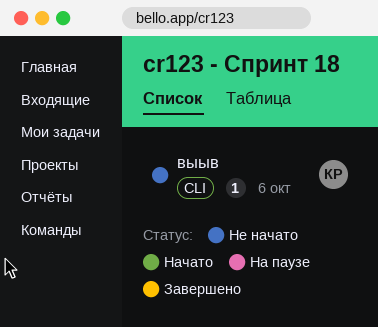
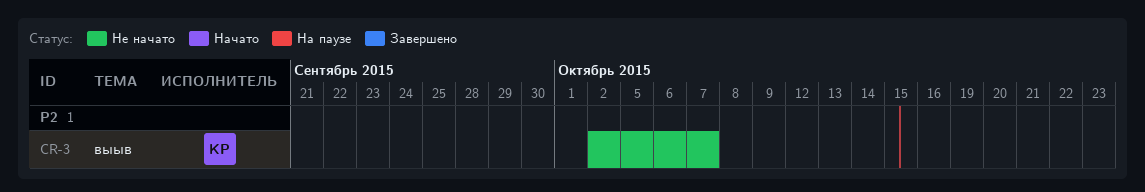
выыв, due: Oct 6 -> Oct 7

